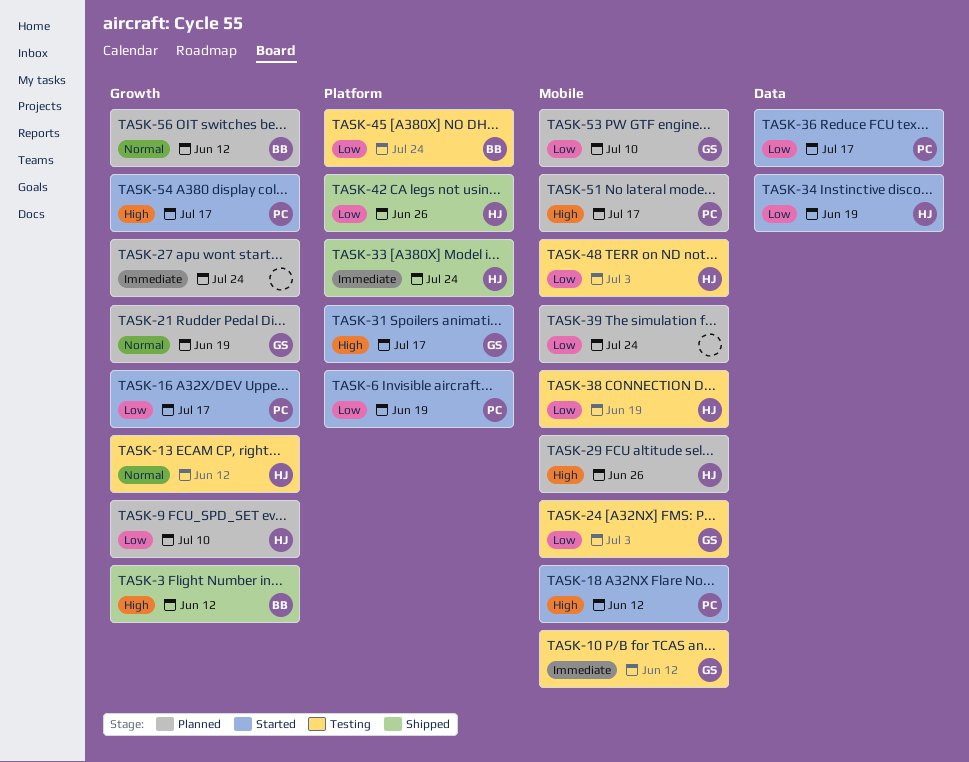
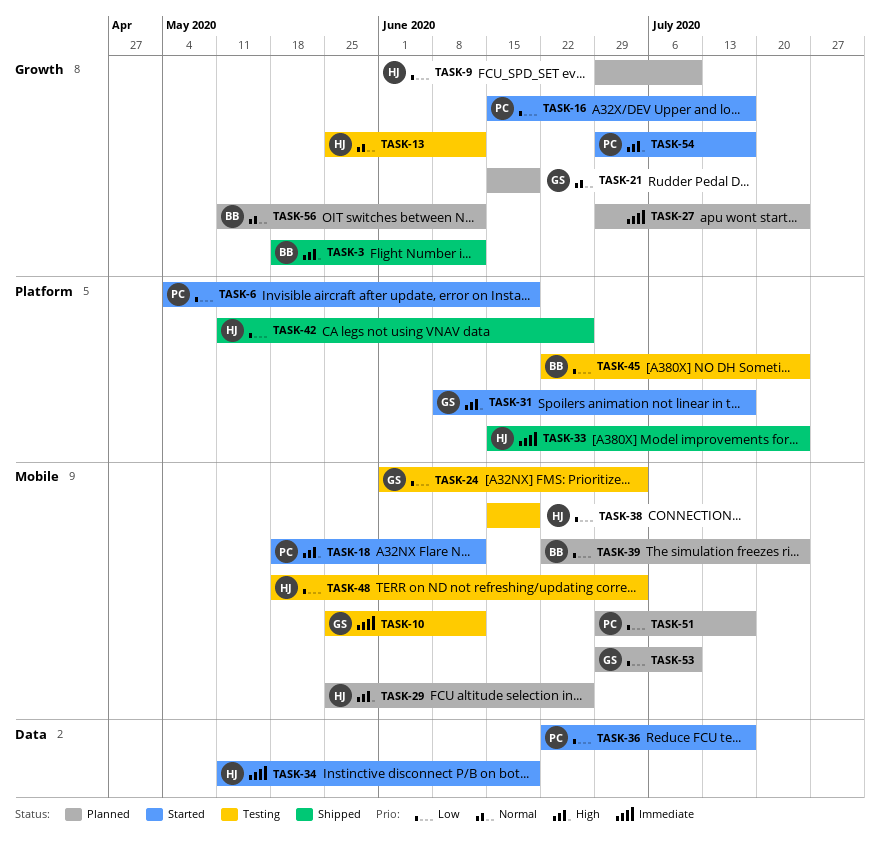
TASK-34, priority: Low -> Immediate
TASK-39, owner: none -> BB
TASK-51, priority: High -> Low

